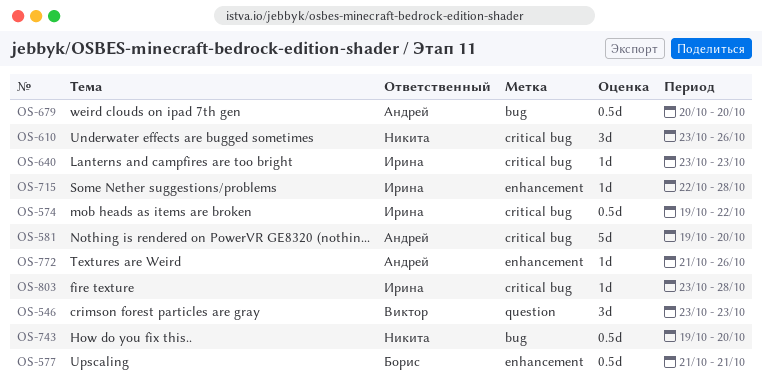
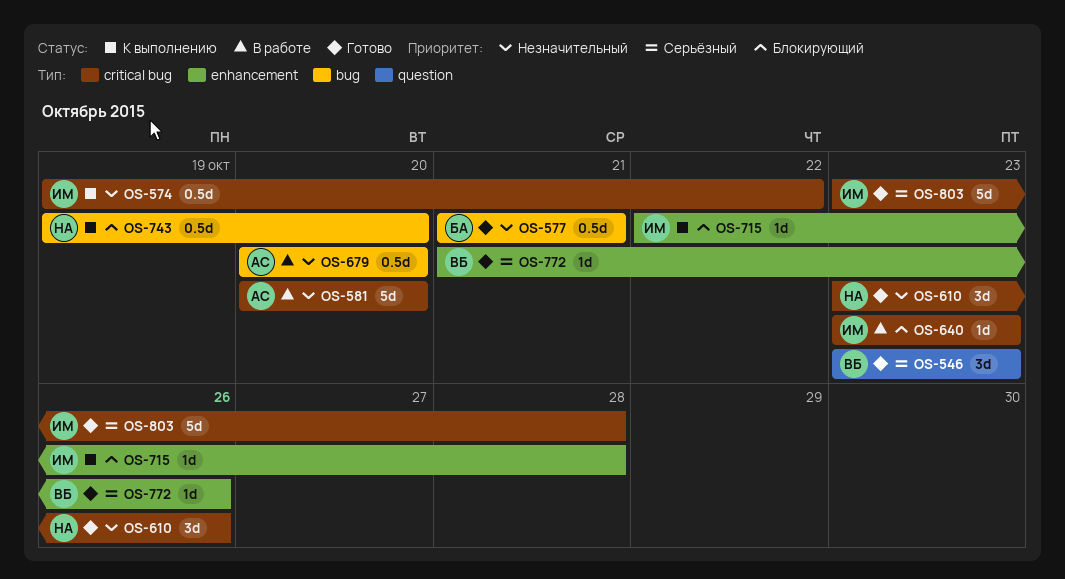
OS-577, label: enhancement -> bug
OS-581, start: Oct 19 -> Oct 20
OS-772, owner: Андрей -> Виктор
OS-803, estimate: 1d -> 5d

